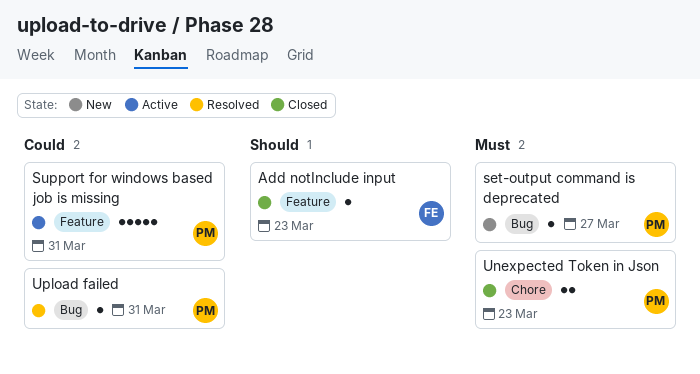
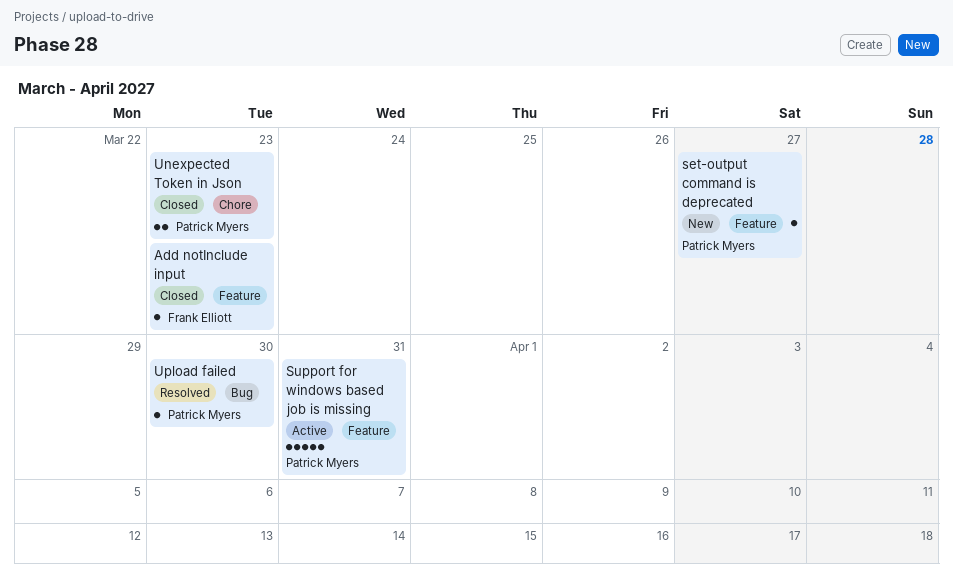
set-output command is deprecated, label: Bug -> Feature
Upload failed, due: Mar 31 -> Mar 30

